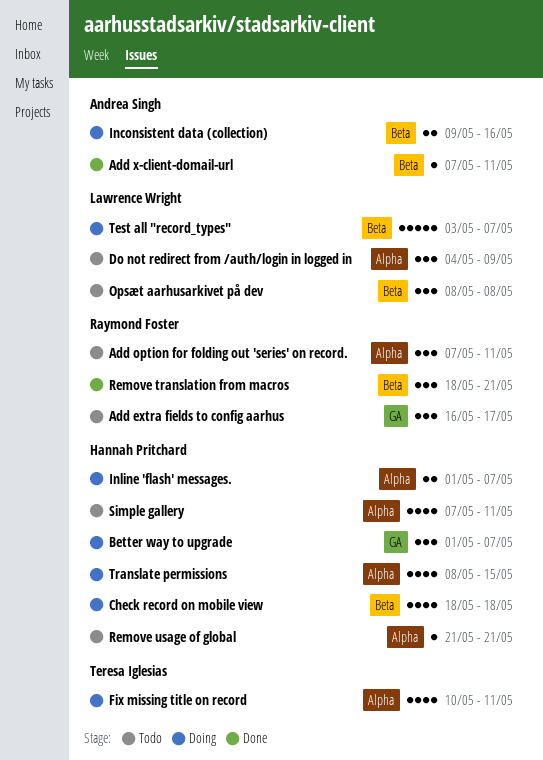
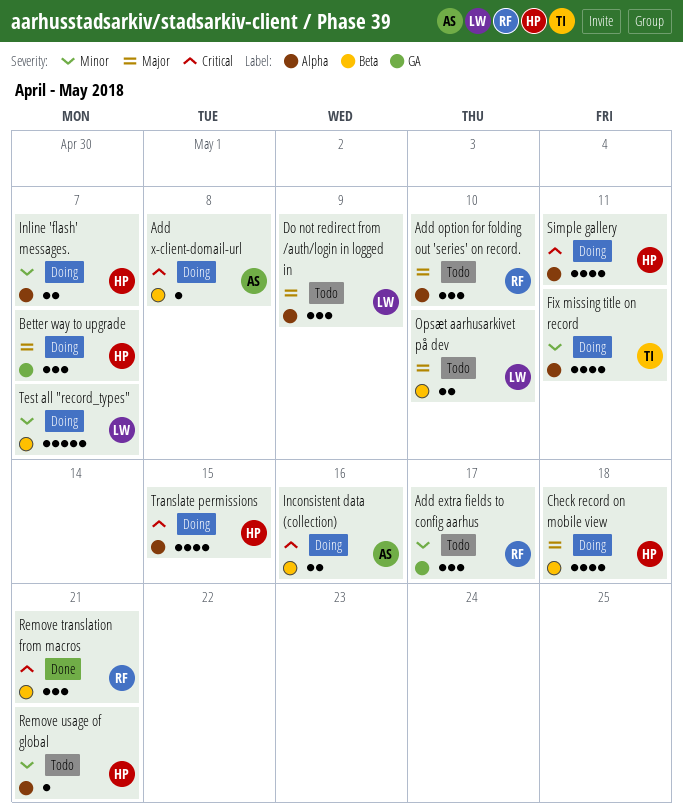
Add option for folding out 'series' on record., due: May 11 -> May 10
Add x-client-domail-url, status: Done -> Doing
Add x-client-domail-url, due: May 11 -> May 8
Opsæt aarhusarkivet på dev, estimate: 3 -> 2
Opsæt aarhusarkivet på dev, due: May 8 -> May 10
Simple gallery, status: Todo -> Doing

